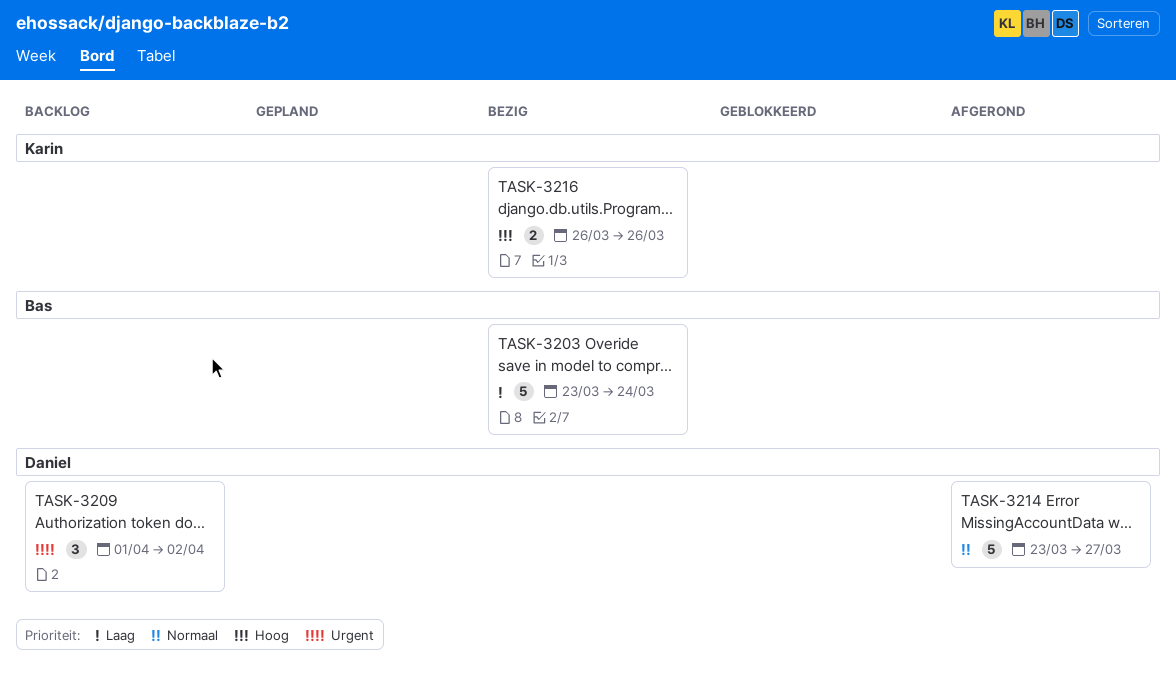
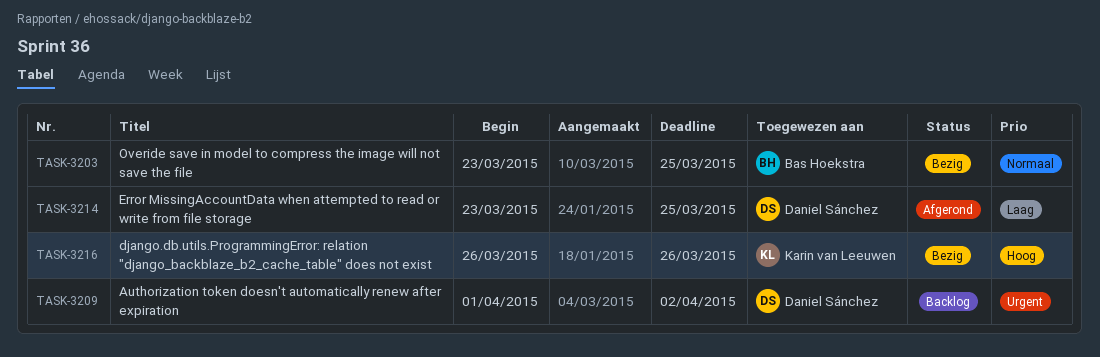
TASK-3203, priority: Laag -> Normaal
TASK-3203, due: Mar 24 -> Mar 25
TASK-3214, priority: Normaal -> Laag
TASK-3214, due: Mar 27 -> Mar 25

